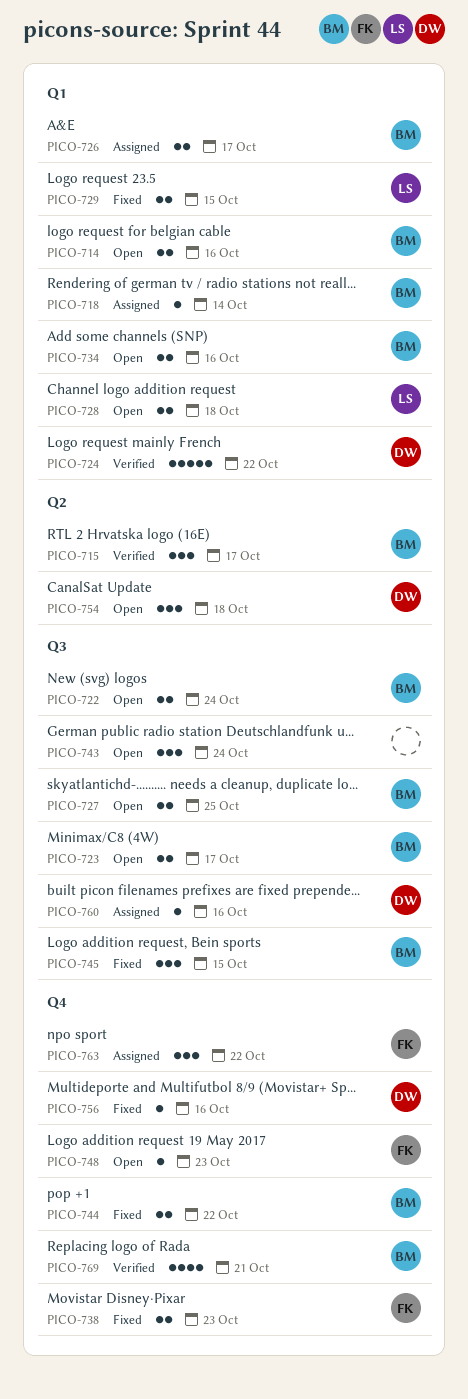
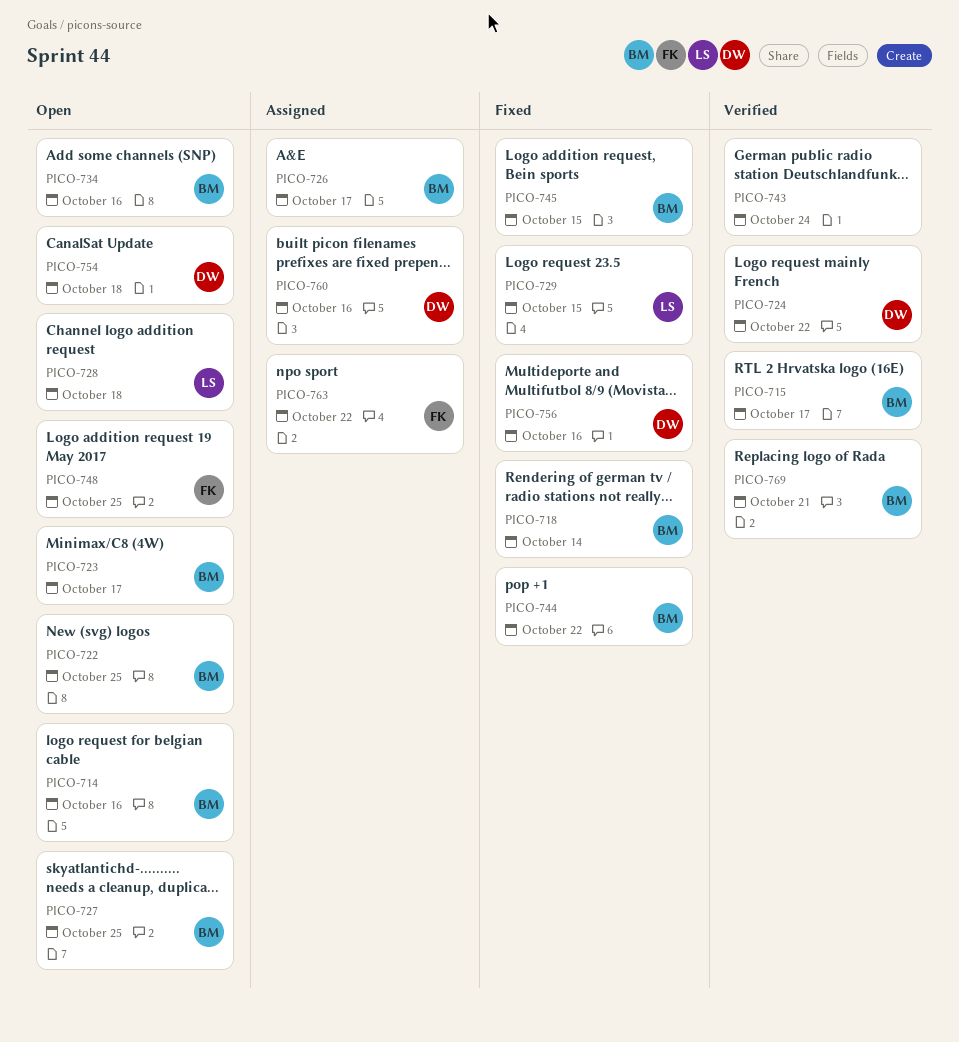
PICO-718, status: Assigned -> Fixed
PICO-722, due: Oct 24 -> Oct 25
PICO-738: present -> none
PICO-743, status: Open -> Verified
PICO-748, due: Oct 23 -> Oct 25

